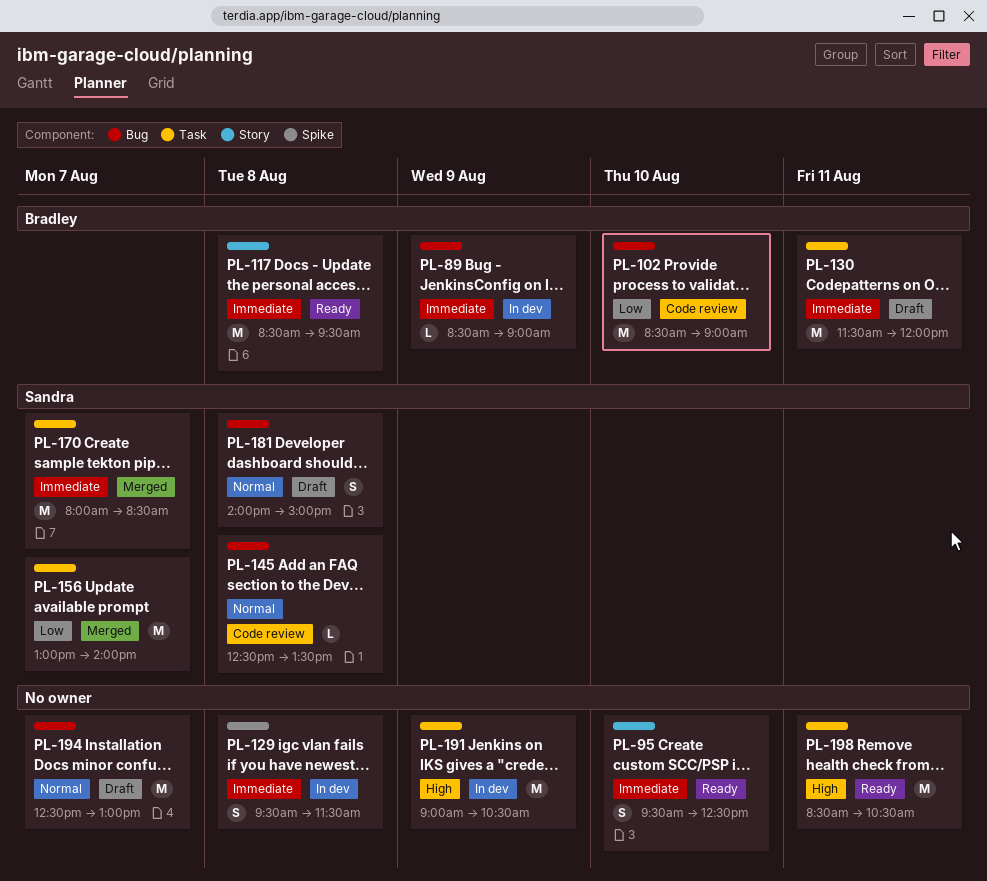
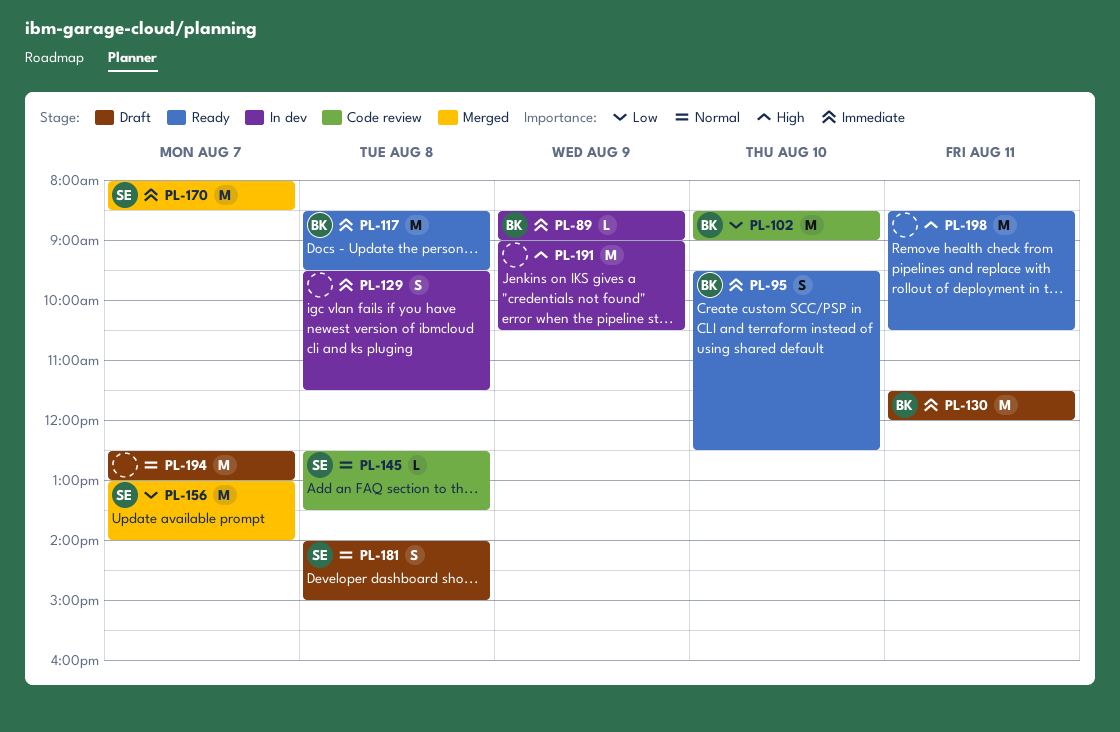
PL-95, owner: none -> Bradley

